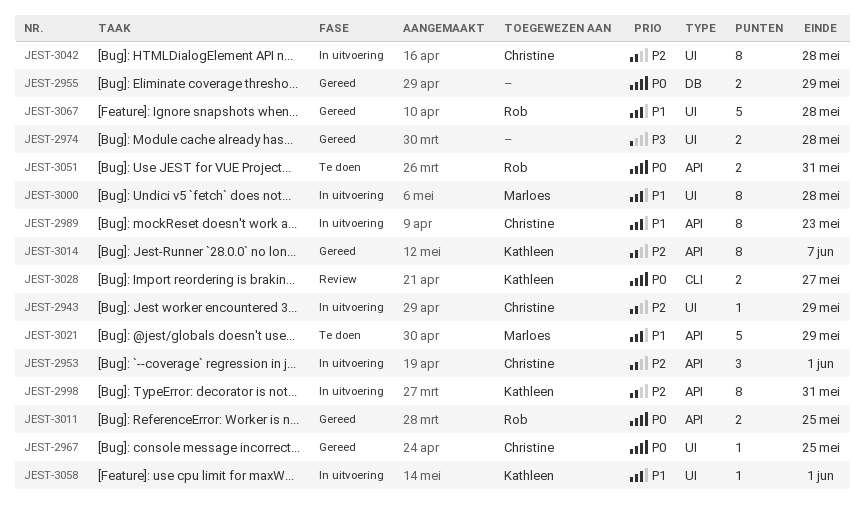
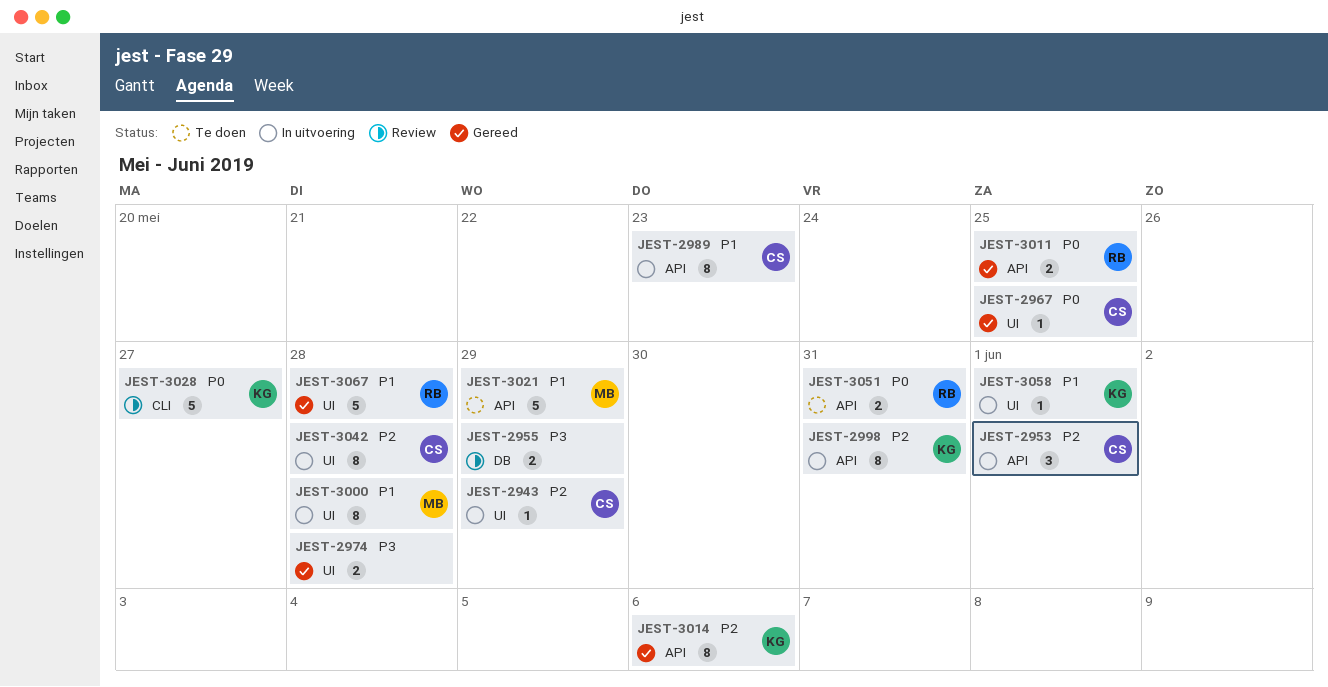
JEST-2955, status: Gereed -> Review
JEST-2955, priority: P0 -> P3
JEST-3014, due: Jun 7 -> Jun 6
JEST-3028, estimate: 2 -> 5

